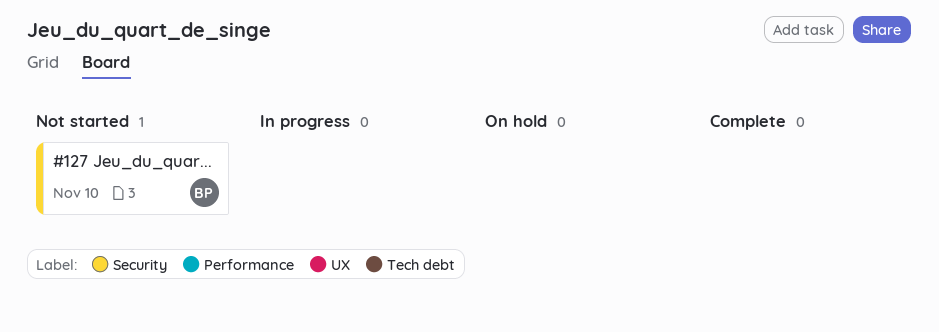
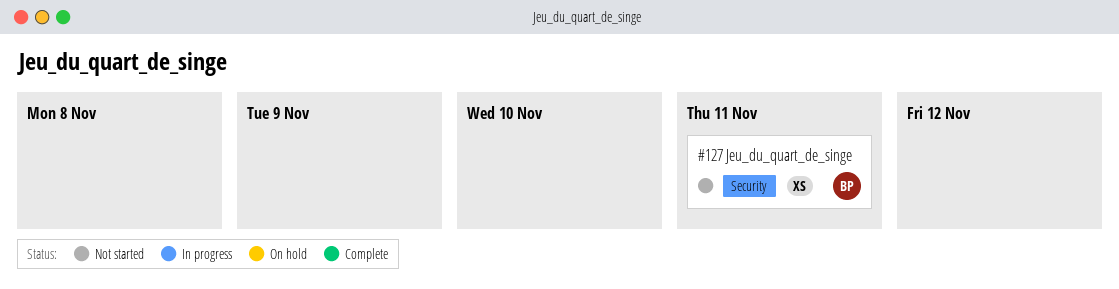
#127, due: Nov 10 -> Nov 11

